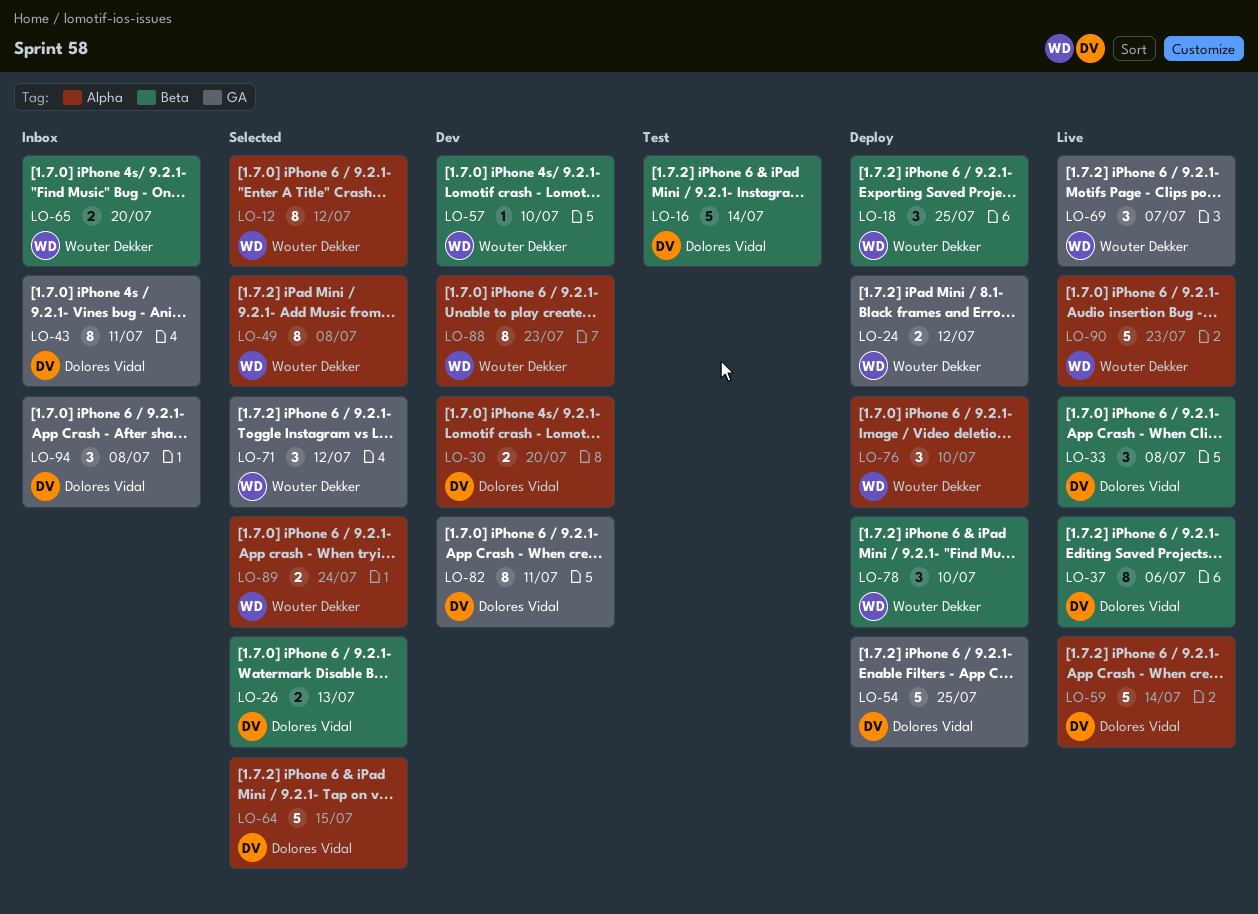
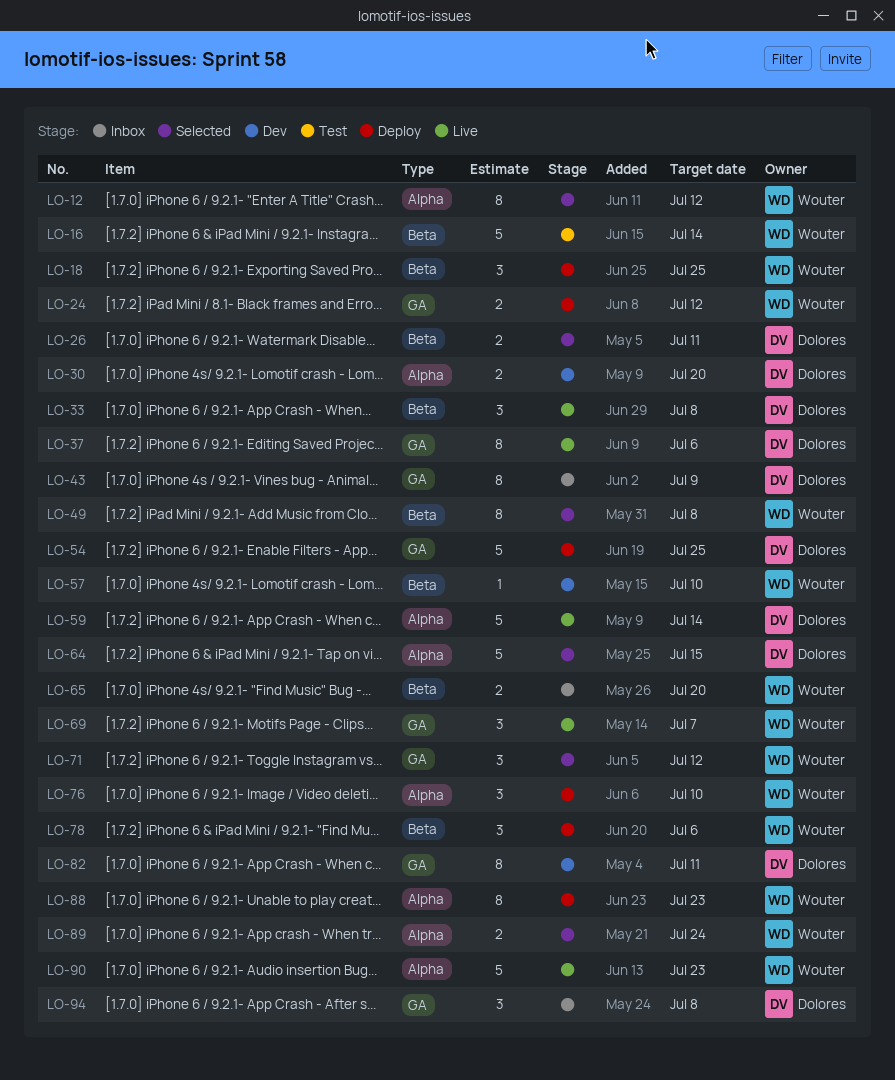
LO-16, owner: Dolores Vidal -> Wouter Dekker
LO-26, due: Jul 13 -> Jul 11
LO-37, label: Beta -> GA
LO-43, due: Jul 11 -> Jul 9
LO-49, label: Alpha -> Beta
LO-78, due: Jul 10 -> Jul 6
LO-88, status: Dev -> Deploy

